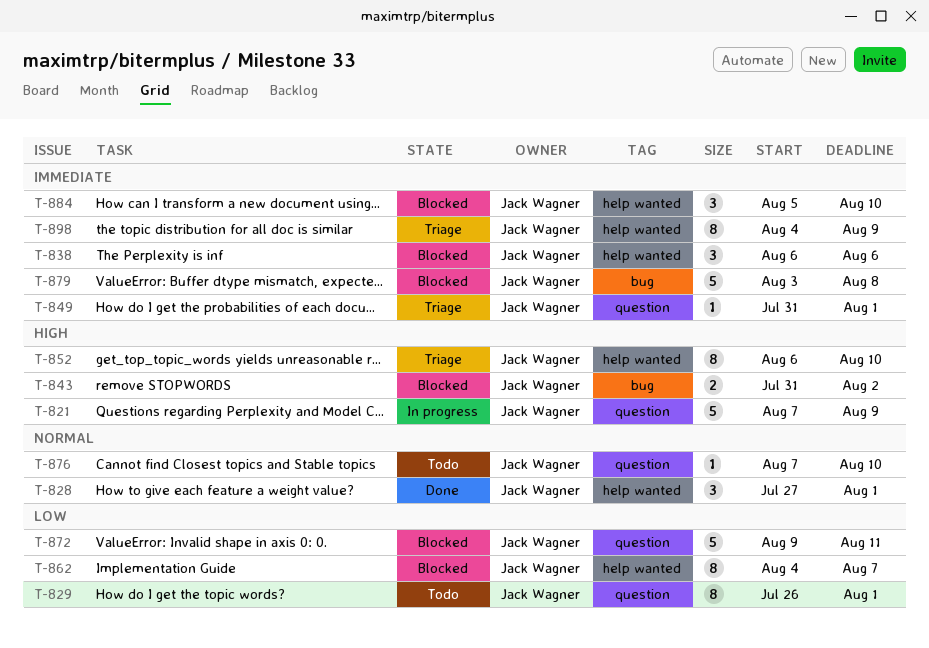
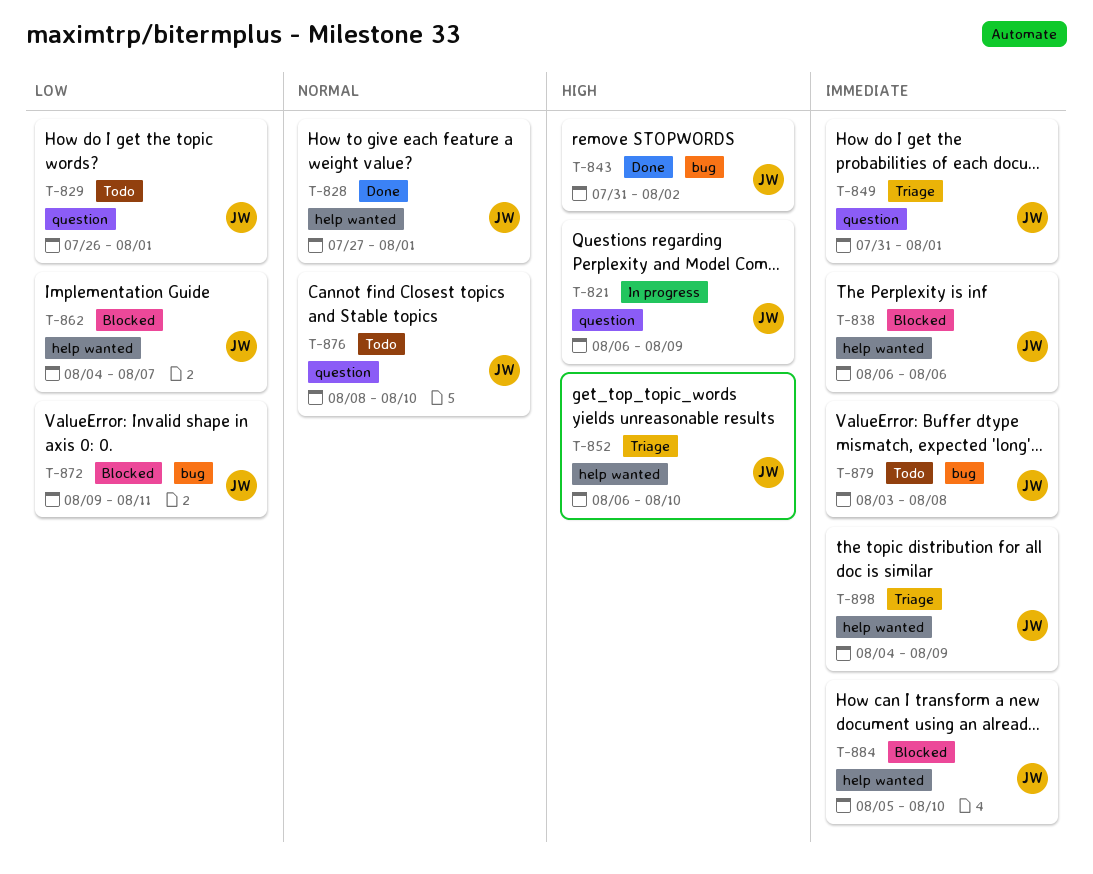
T-821, start: Aug 7 -> Aug 6
T-843, status: Blocked -> Done
T-872, label: question -> bug
T-876, start: Aug 7 -> Aug 8
T-879, status: Blocked -> Todo

